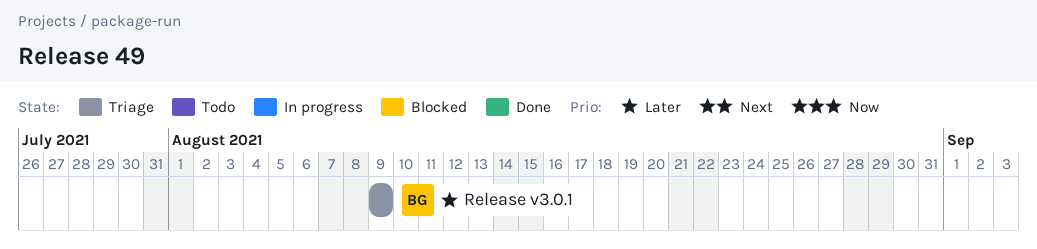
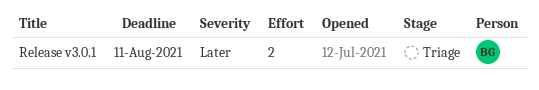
Release v3.0.1, due: Aug 9 -> Aug 11

